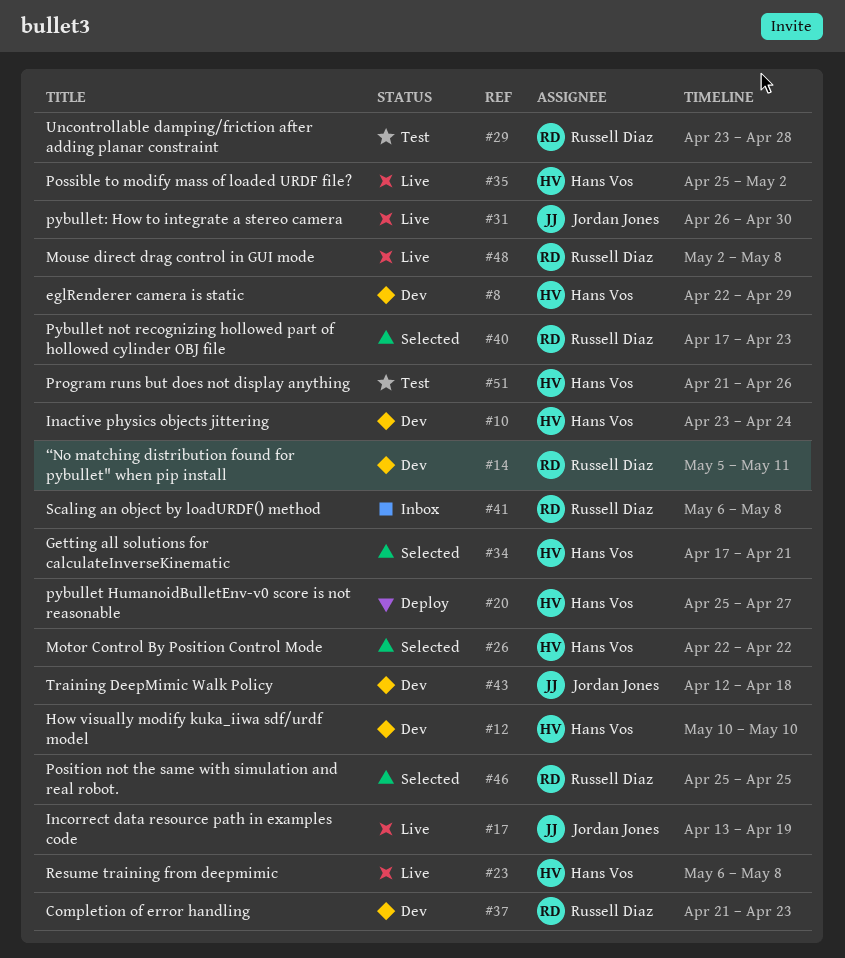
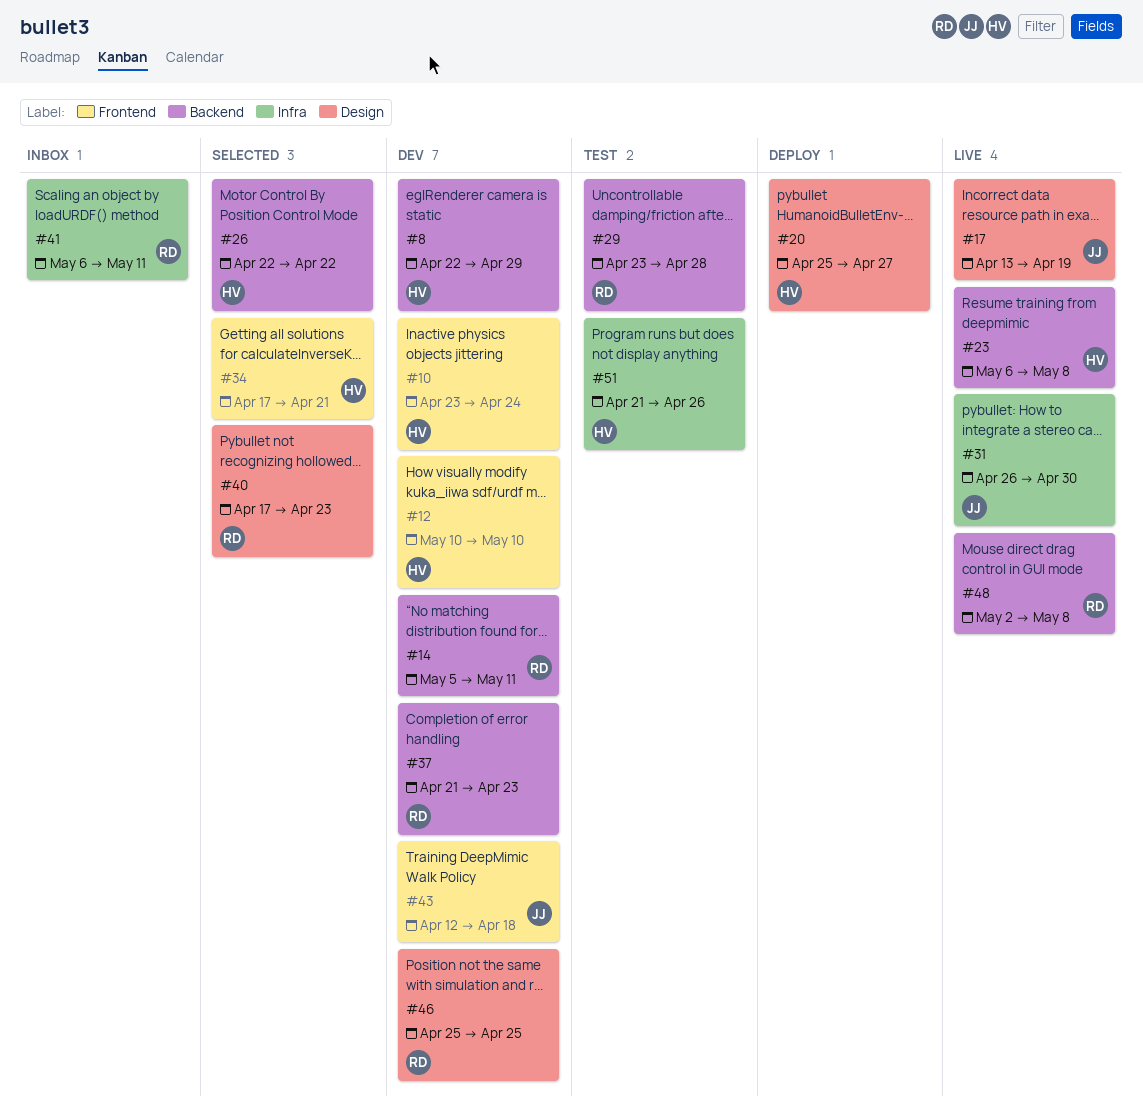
#35: present -> none
#41, due: May 8 -> May 11
#46, status: Selected -> Dev

